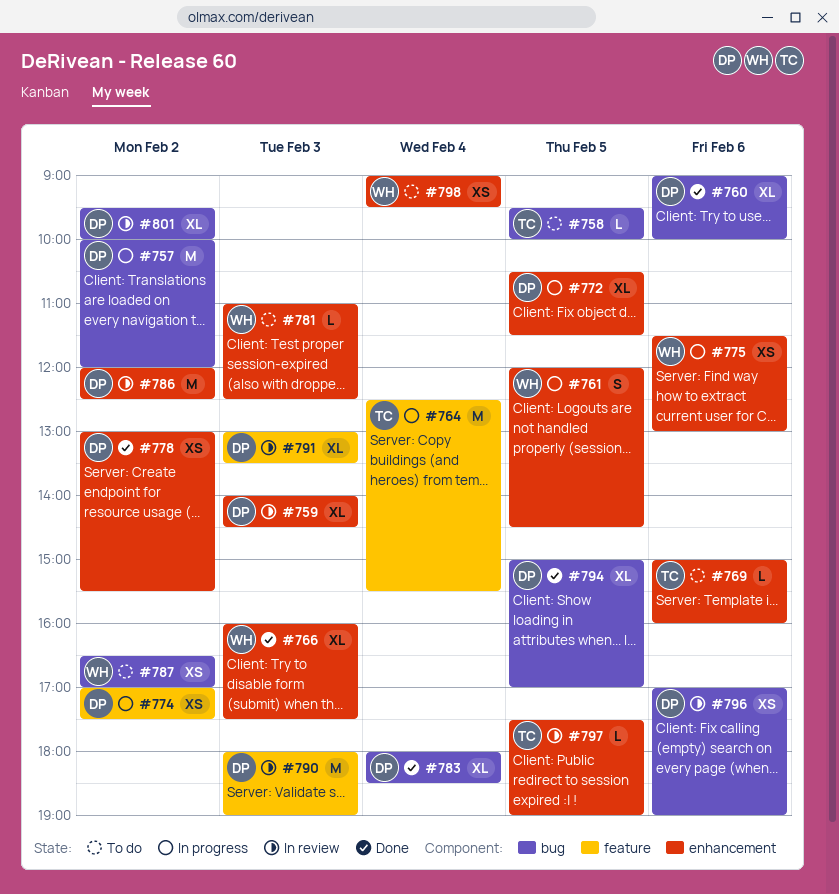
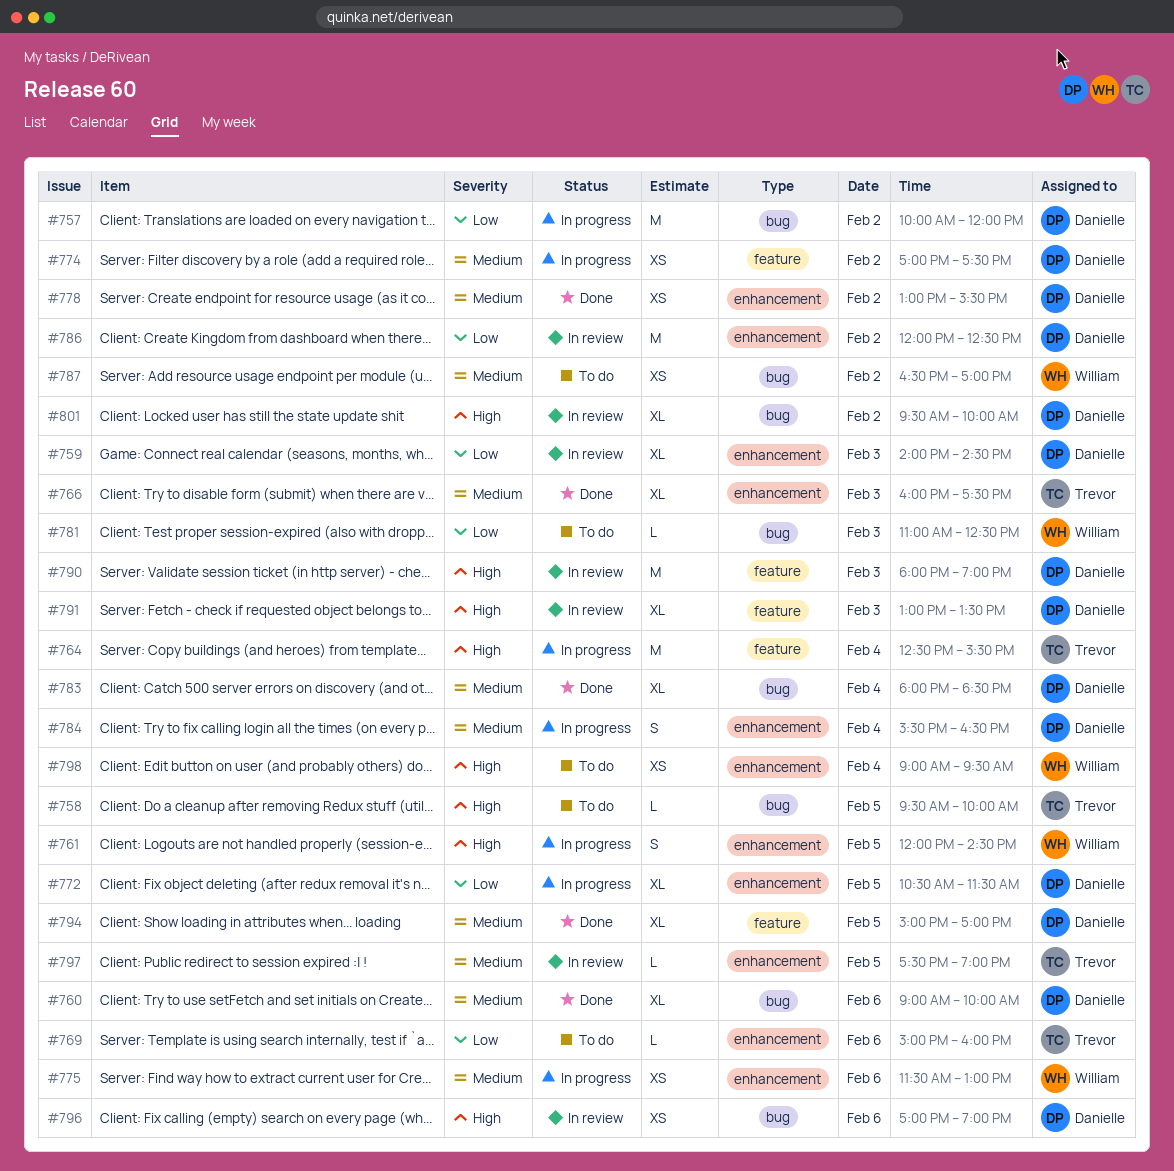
#766, owner: William -> Trevor
#781, label: enhancement -> bug
#784: none -> present
#794, label: bug -> feature

